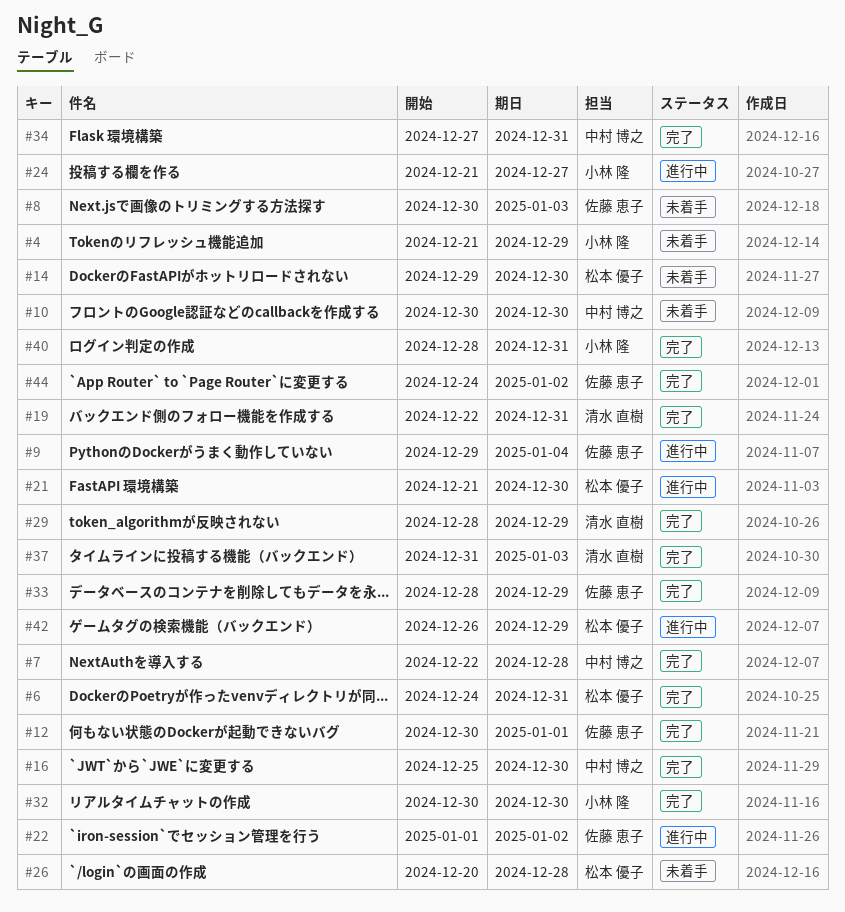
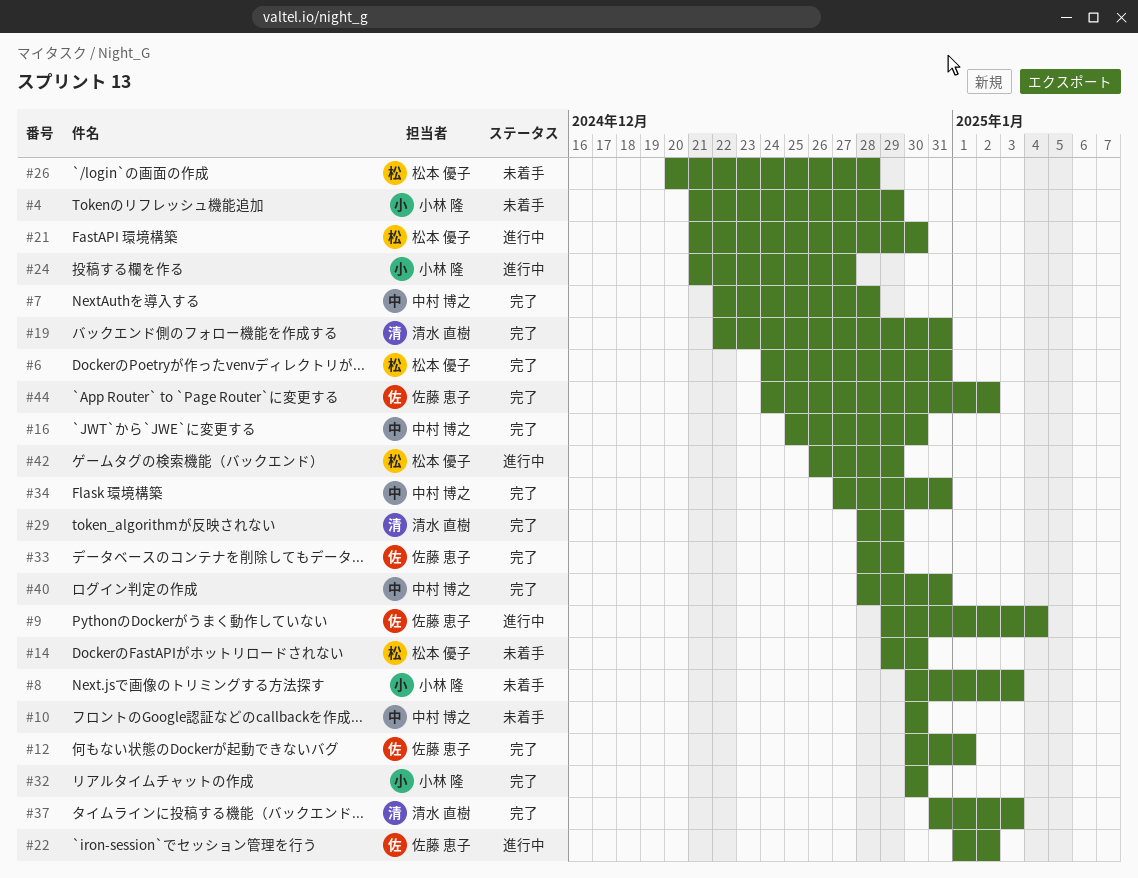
#8, owner: 佐藤 恵子 -> 小林 隆
#40, owner: 小林 隆 -> 中村 博之

